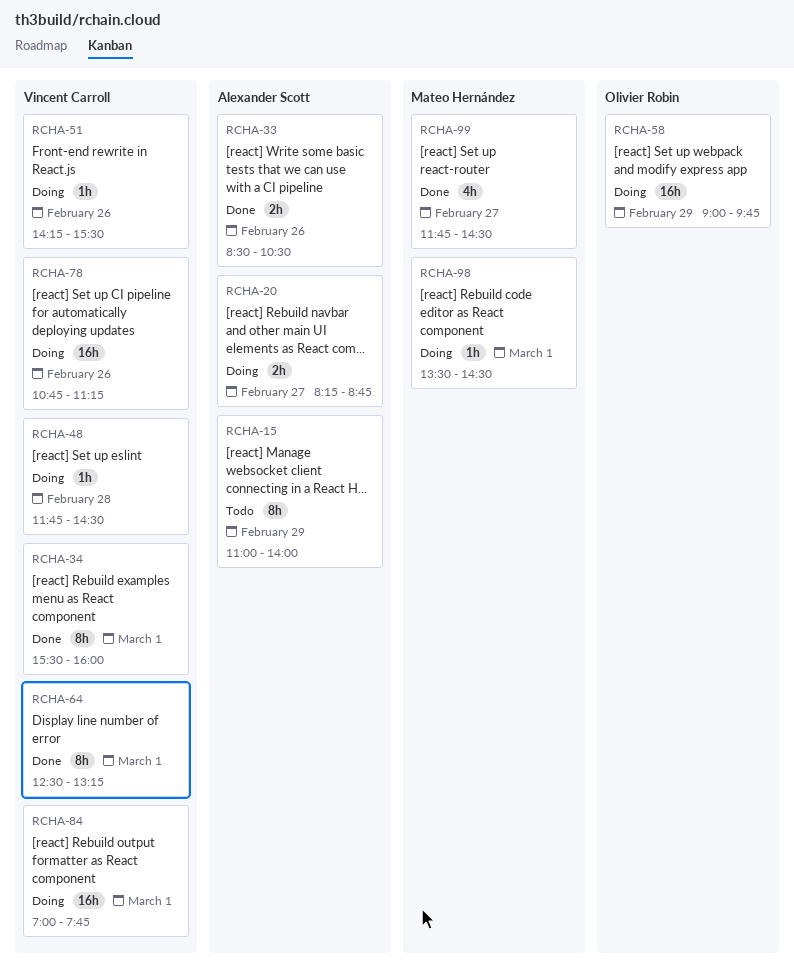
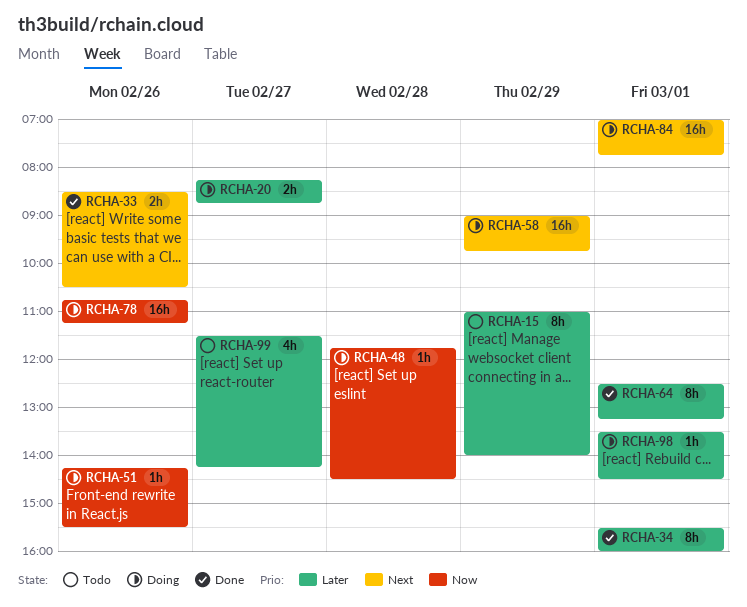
RCHA-99, status: Done -> Todo
RCHA-99, begins: 11:45 -> 11:30
RCHA-99, ends: 14:30 -> 14:15

